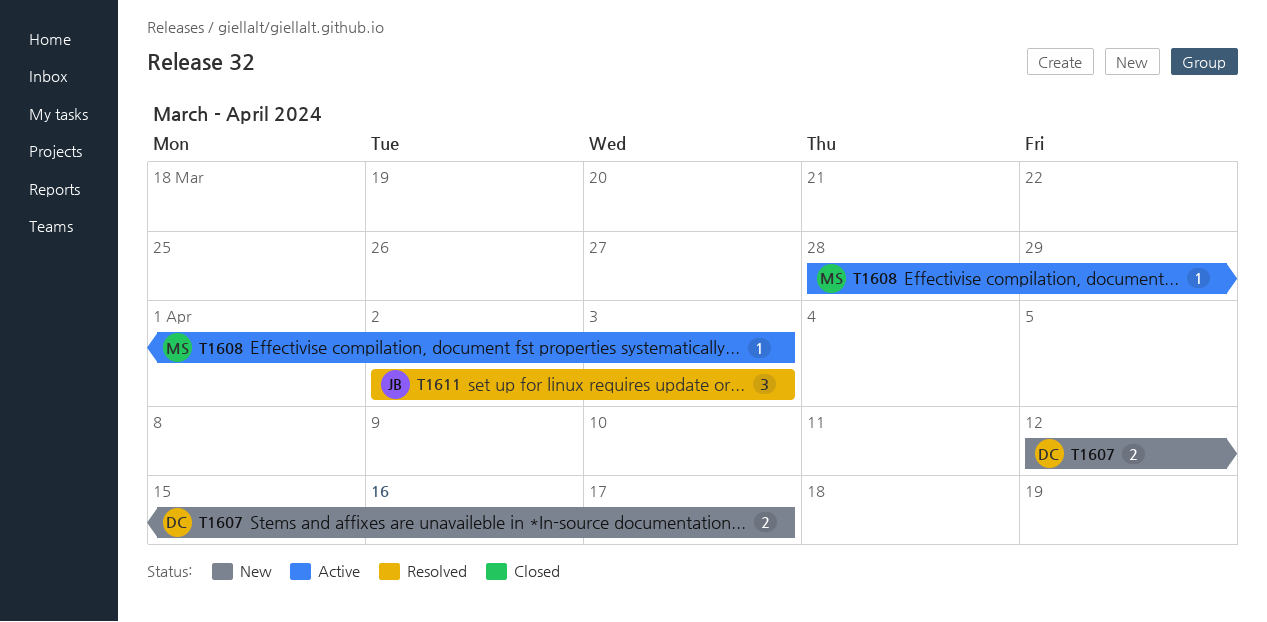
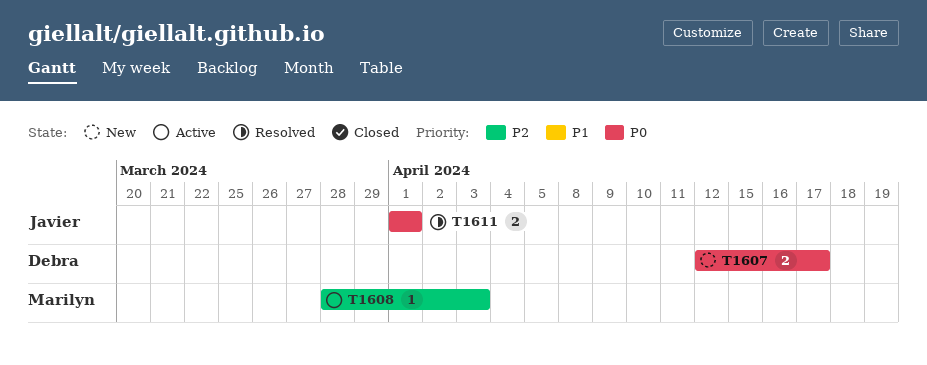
T1611, estimate: 3 -> 2
T1611, start: Apr 2 -> Apr 1
T1611, due: Apr 3 -> Apr 1

